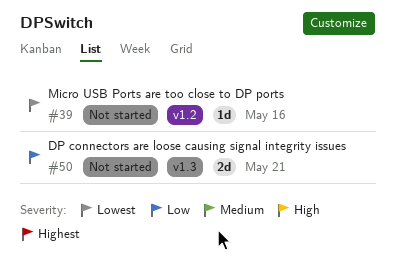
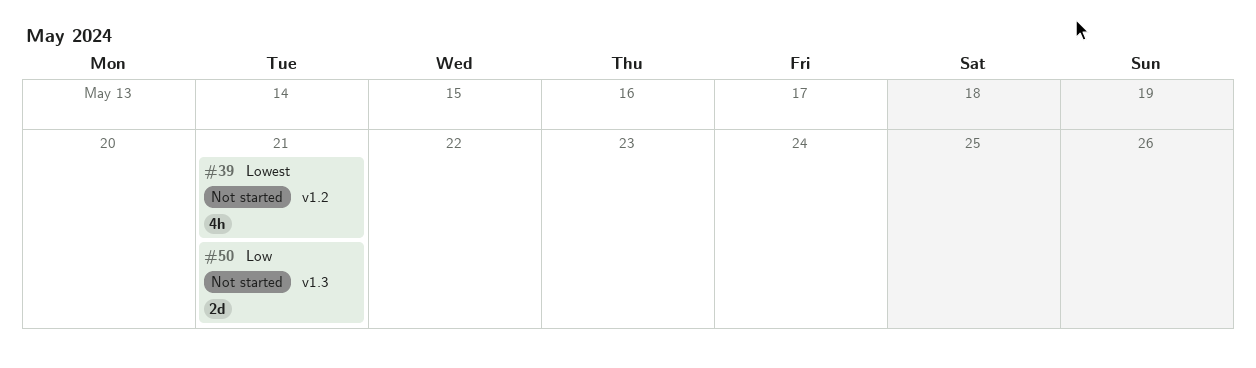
#39, estimate: 1d -> 4h
#39, due: May 16 -> May 21

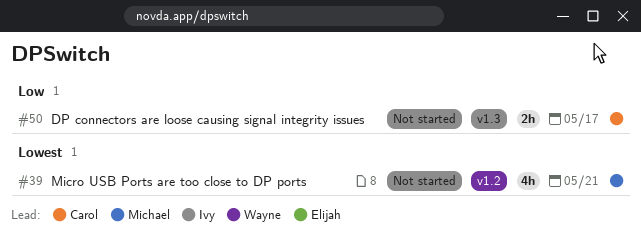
#50, estimate: 2d -> 2h
#50, due: May 21 -> May 17

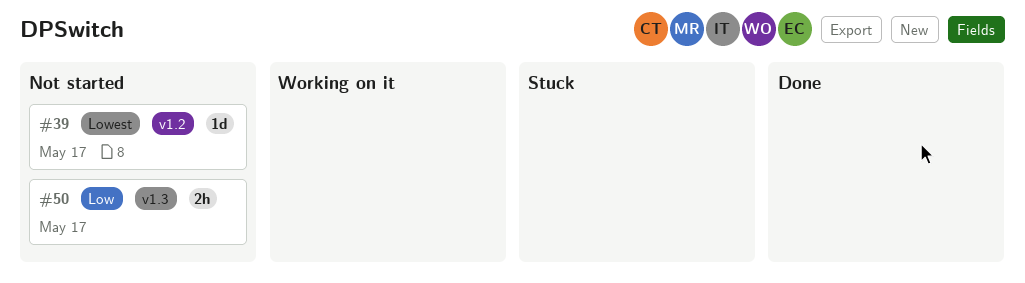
#39, estimate: 4h -> 1d
#39, due: May 21 -> May 17

